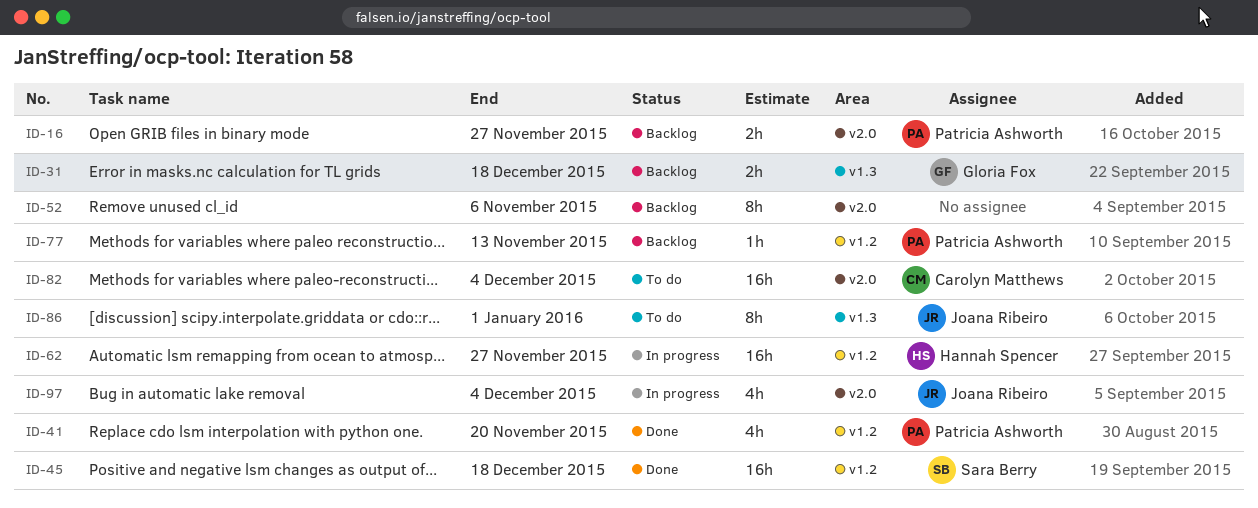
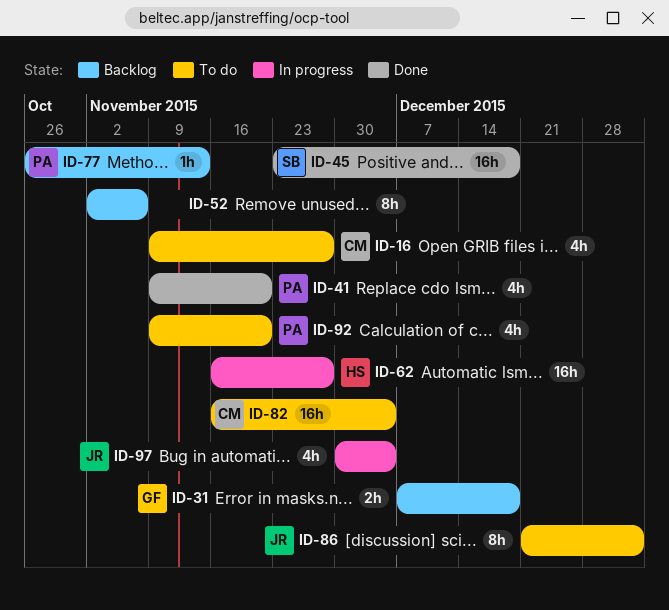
ID-16, status: Backlog -> To do
ID-16, owner: Patricia Ashworth -> Carolyn Matthews
ID-16, estimate: 2h -> 4h
ID-92: none -> present

